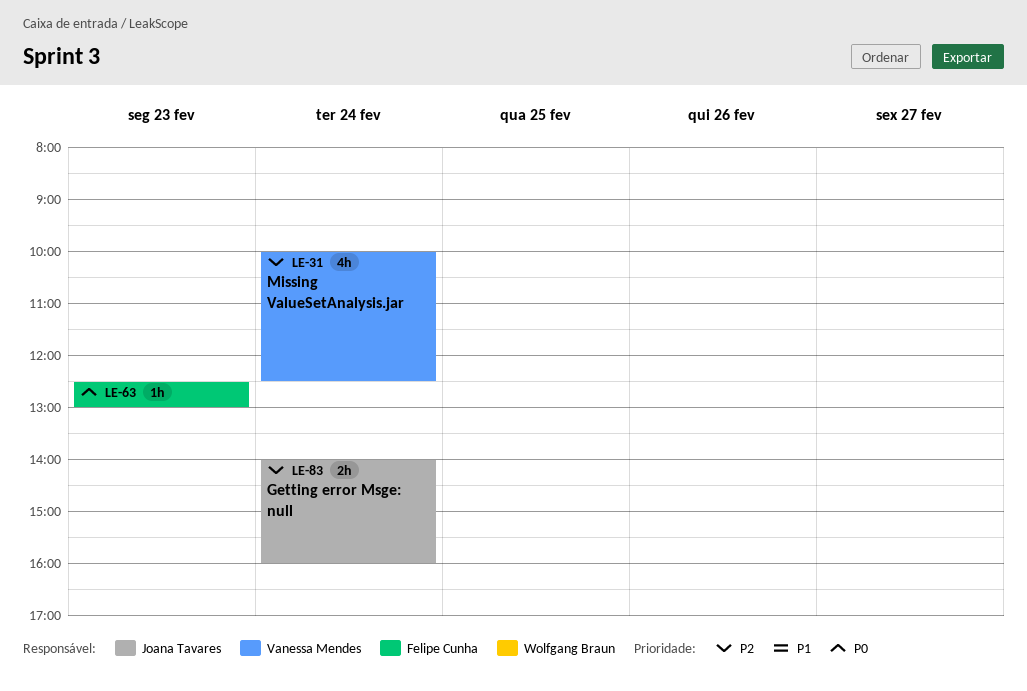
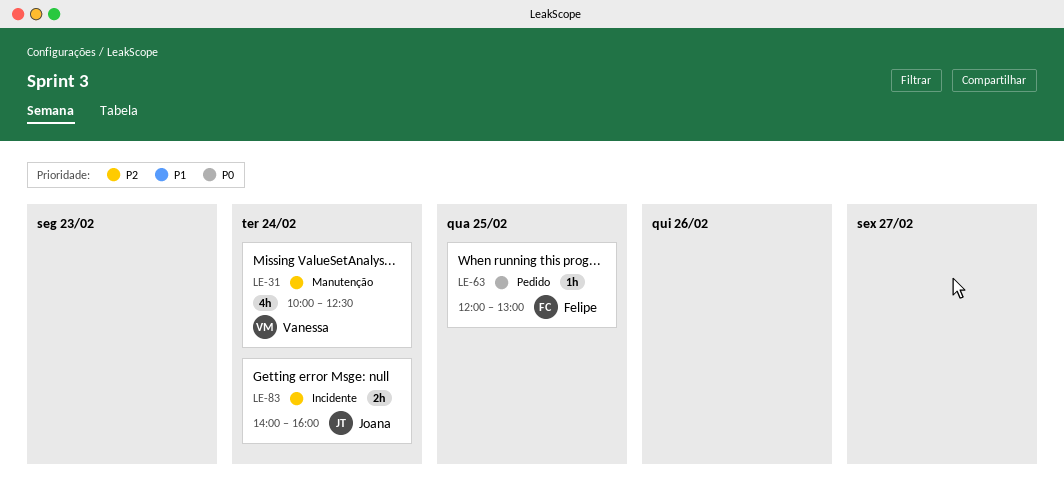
LE-63, day: Feb 23 -> Feb 25
LE-63, begins: 12:30 -> 12:00

